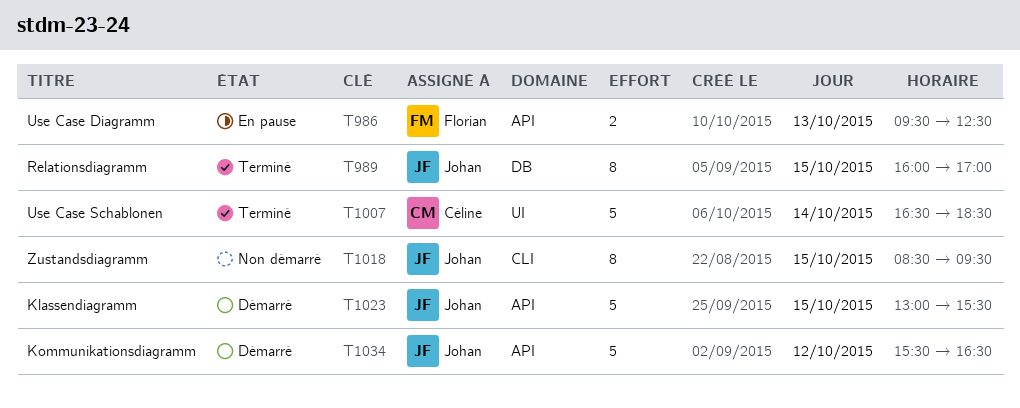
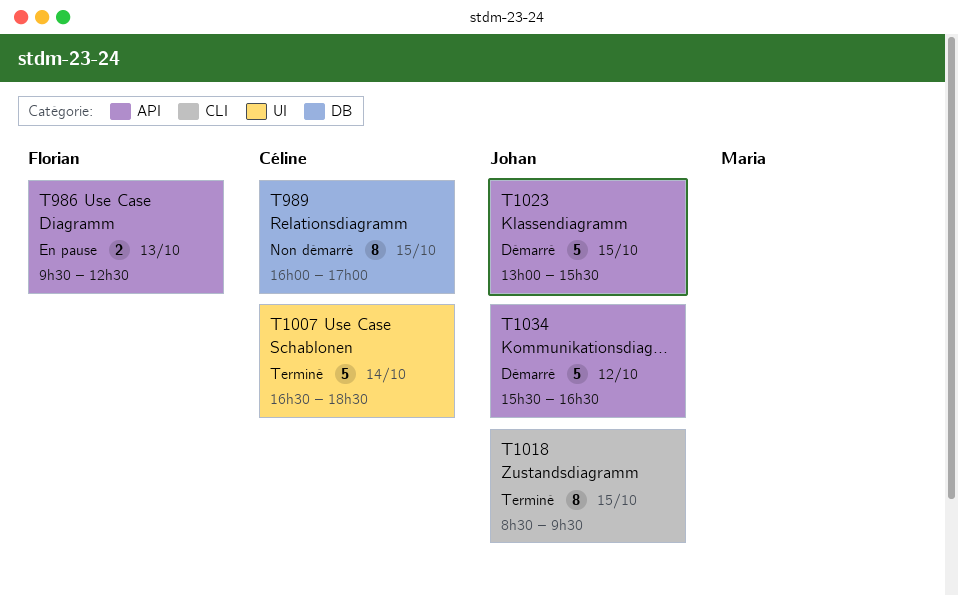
T989, status: Terminé -> Non démarré
T989, owner: Johan -> Céline
T1018, status: Non démarré -> Terminé

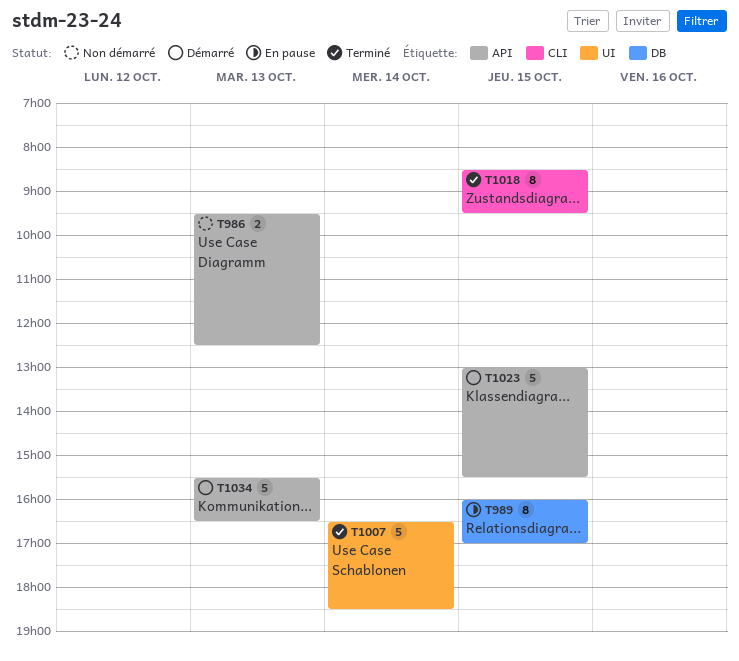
T986, status: En pause -> Non démarré
T989, status: Non démarré -> En pause
T1034, day: Oct 12 -> Oct 13

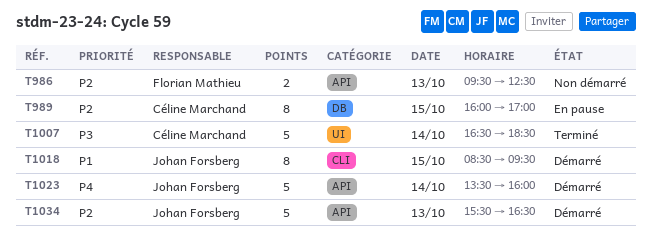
T1018, status: Terminé -> Démarré
T1023, day: Oct 15 -> Oct 14
T1023, begins: 13:00 -> 13:30
T1023, ends: 15:30 -> 16:00

